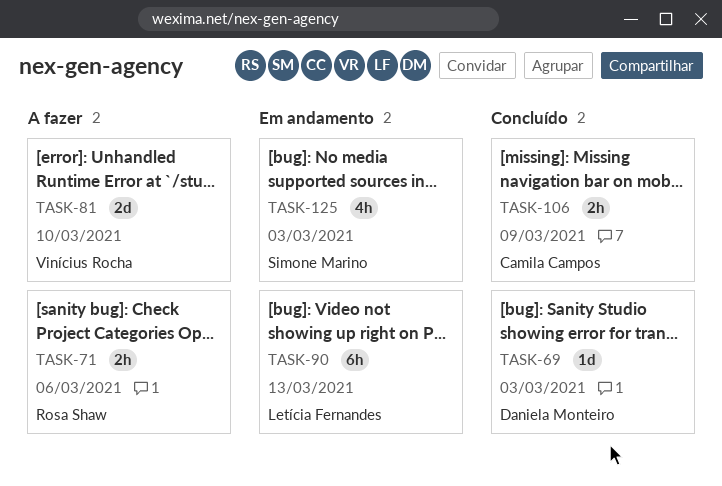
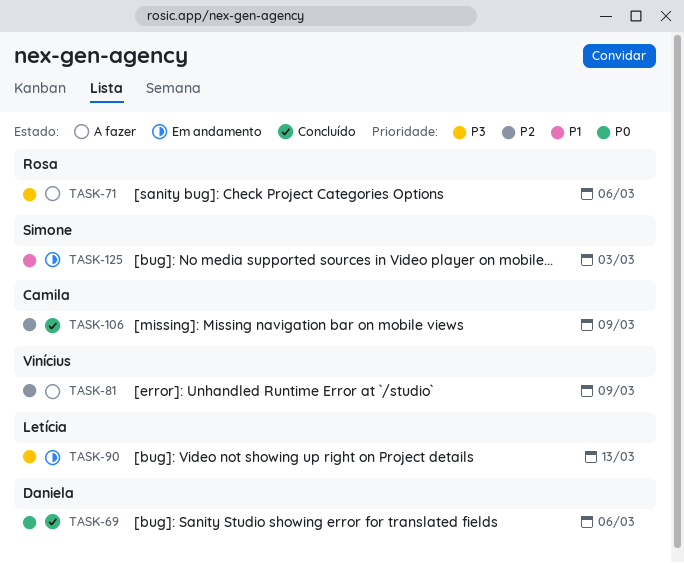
TASK-69, due: Mar 3 -> Mar 6
TASK-81, due: Mar 10 -> Mar 9

